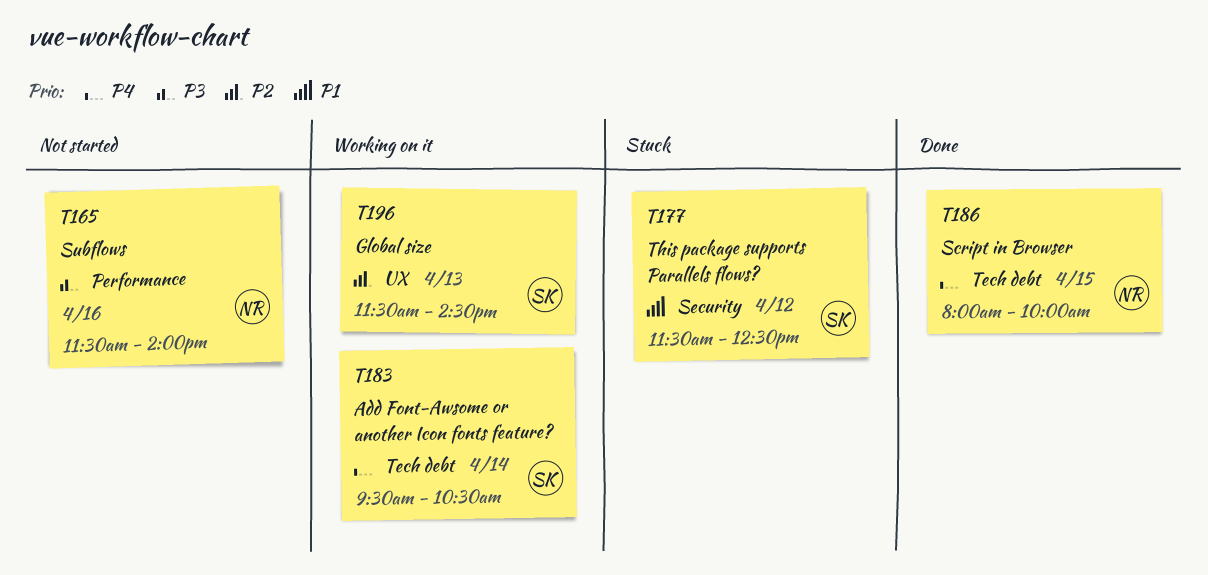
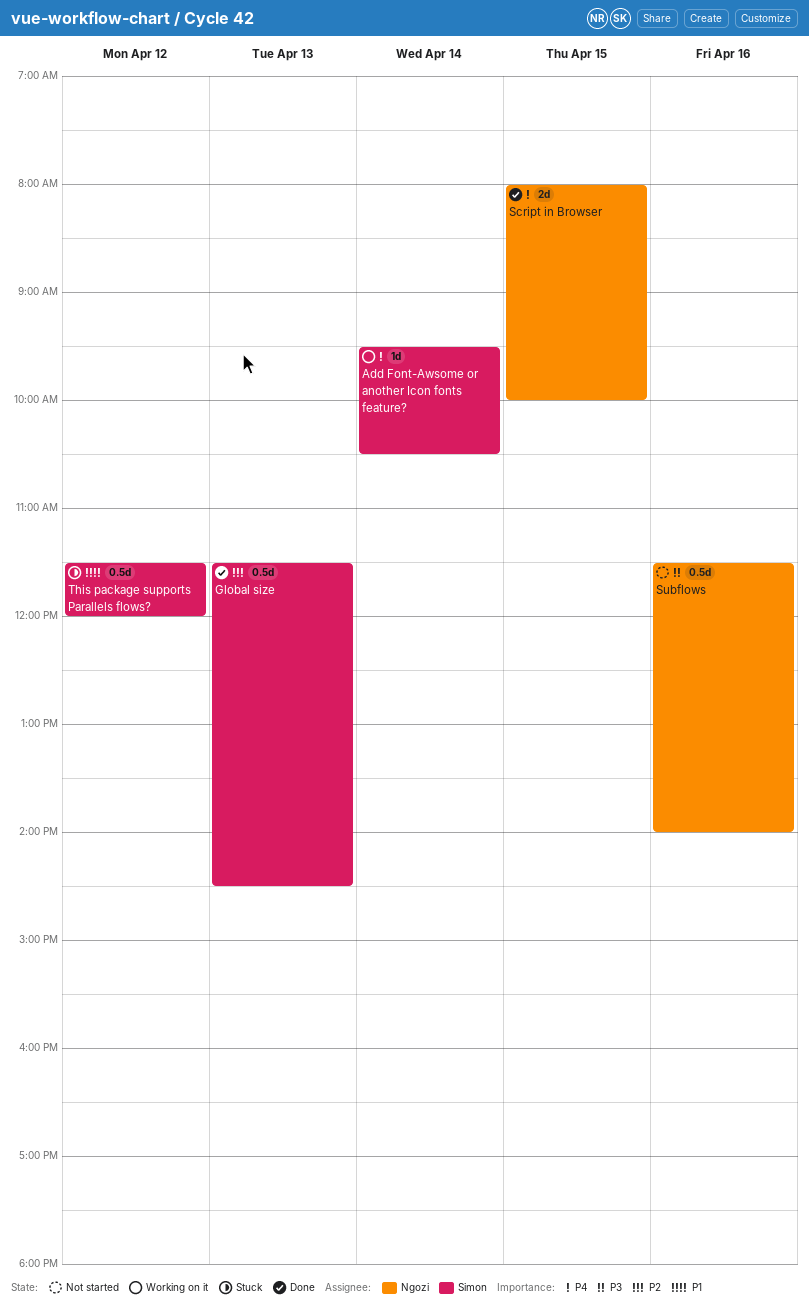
Global size, status: Working on it -> Done
This package supports Parallels flows?, ends: 12:30 -> 12:00

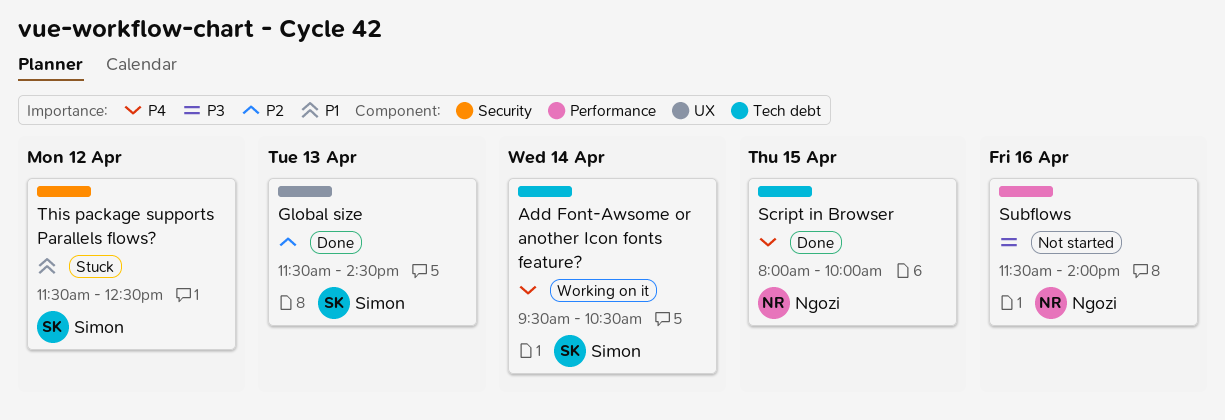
This package supports Parallels flows?, ends: 12:00 -> 12:30

